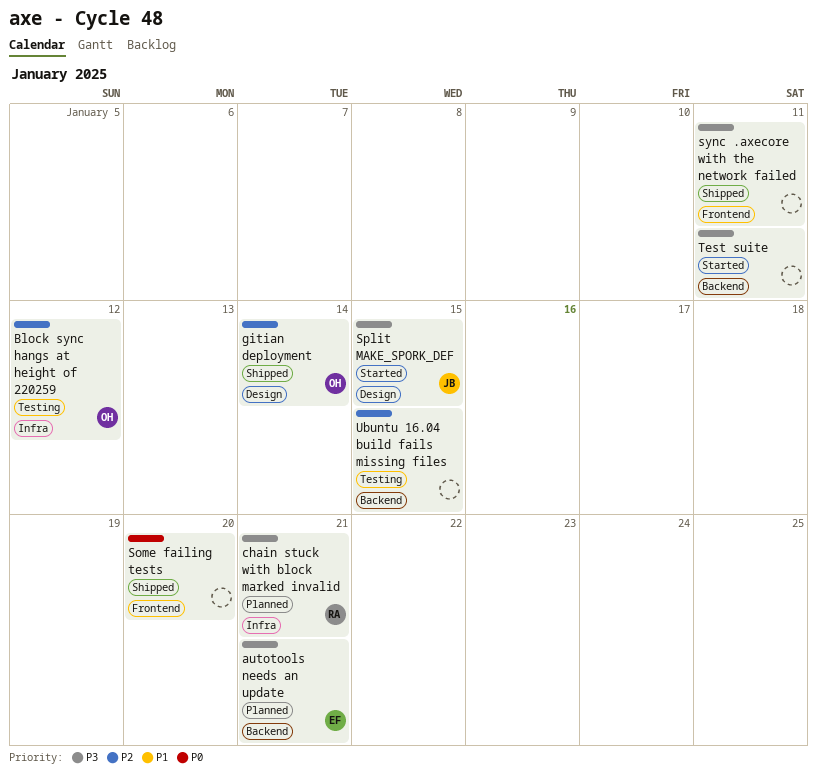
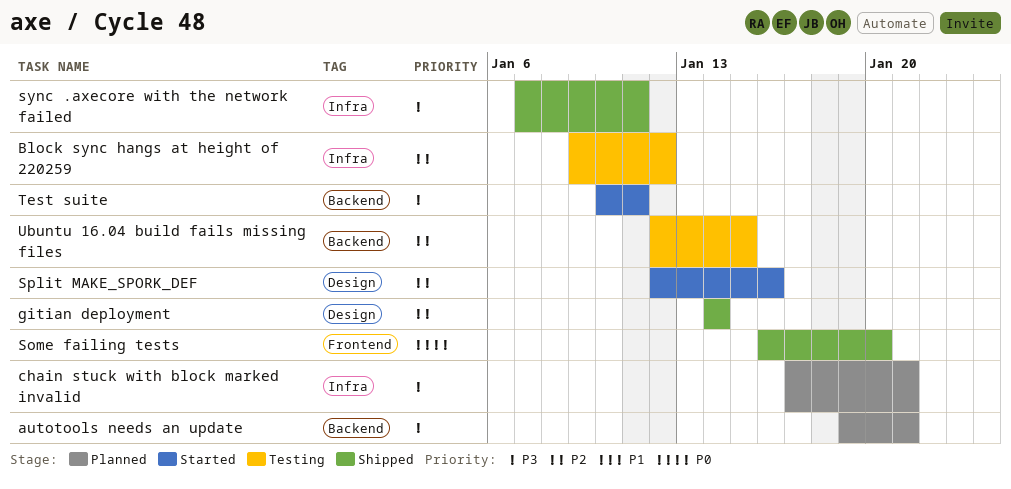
Split MAKE_SPORK_DEF, priority: P3 -> P2
Split MAKE_SPORK_DEF, due: Jan 15 -> Jan 16
sync .axecore with the network failed, label: Frontend -> Infra

